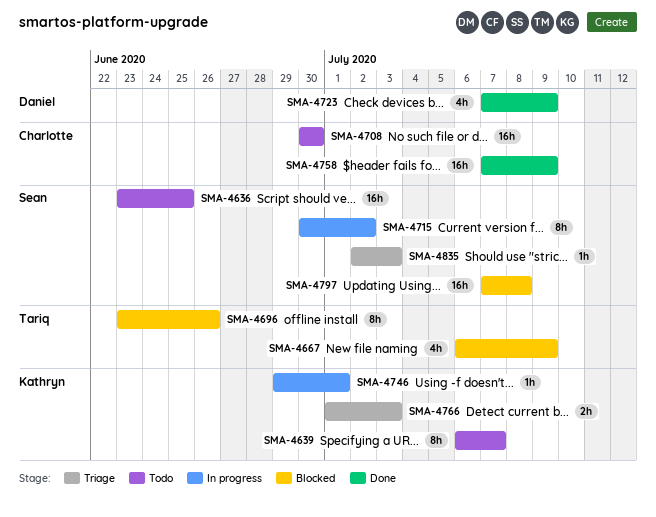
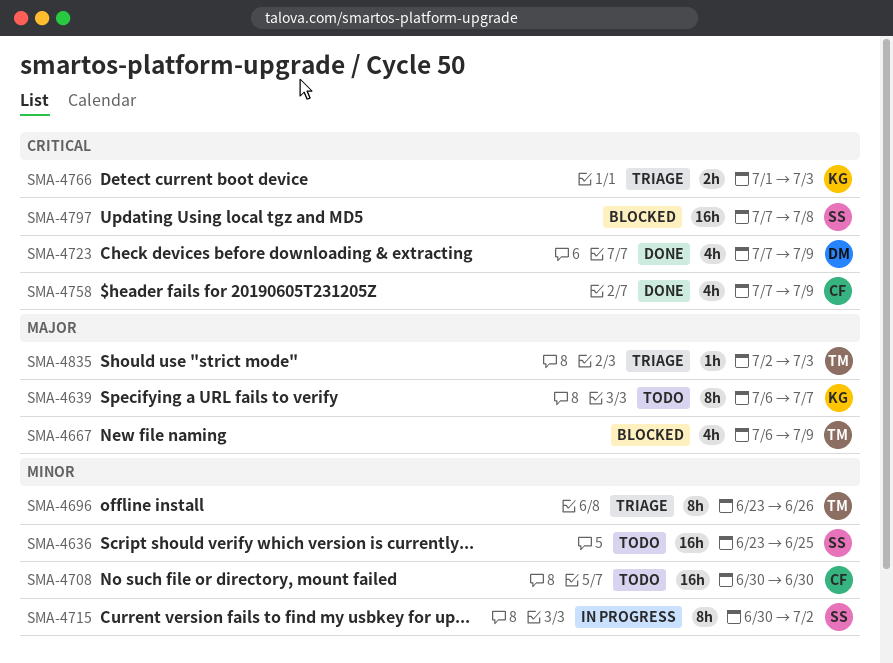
SMA-4696, status: Blocked -> Triage
SMA-4746: present -> none
SMA-4758, estimate: 16h -> 4h
SMA-4835, owner: Sean -> Tariq

